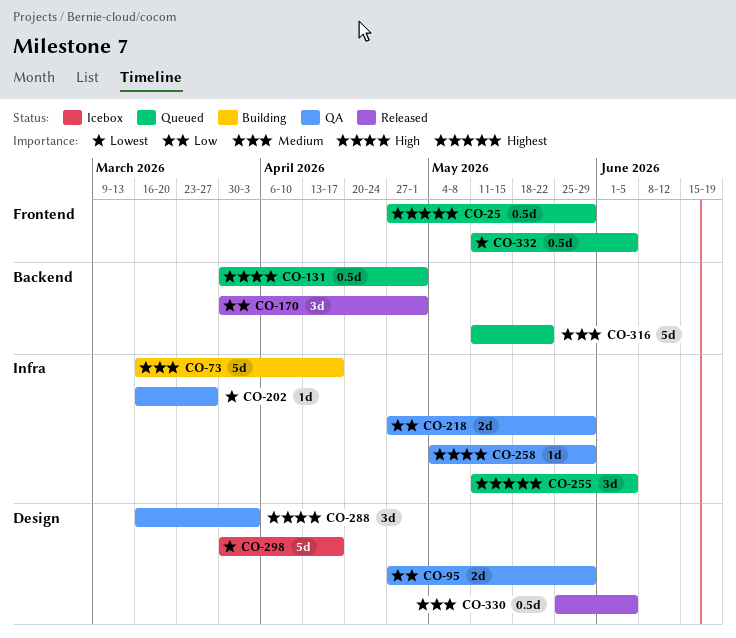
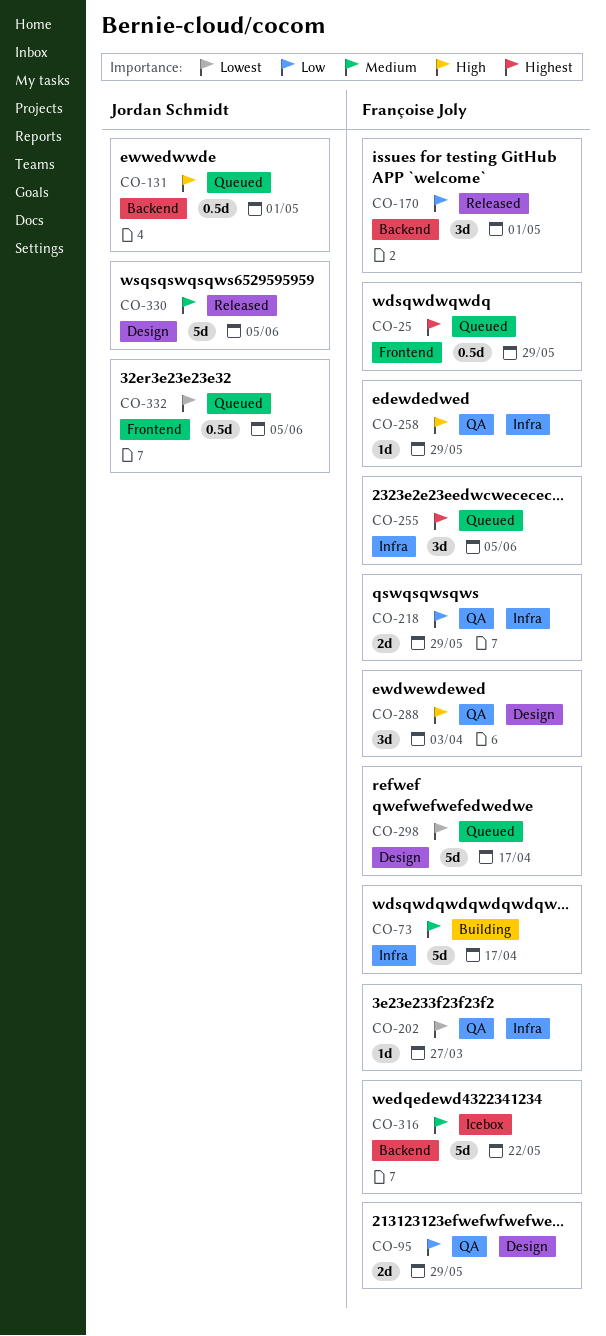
CO-298, status: Icebox -> Queued
CO-316, status: Queued -> Icebox
CO-330, estimate: 0.5d -> 5d

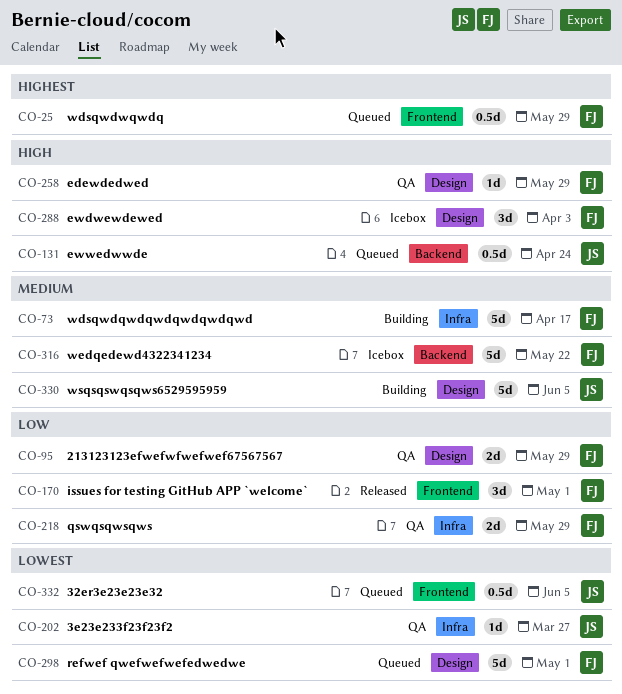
CO-131, due: May 1 -> Apr 24
CO-170, label: Backend -> Frontend
CO-202, owner: Françoise Joly -> Jordan Schmidt
CO-255: present -> none
CO-258, label: Infra -> Design
CO-288, status: QA -> Icebox
CO-298, due: Apr 17 -> May 1
CO-330, status: Released -> Building

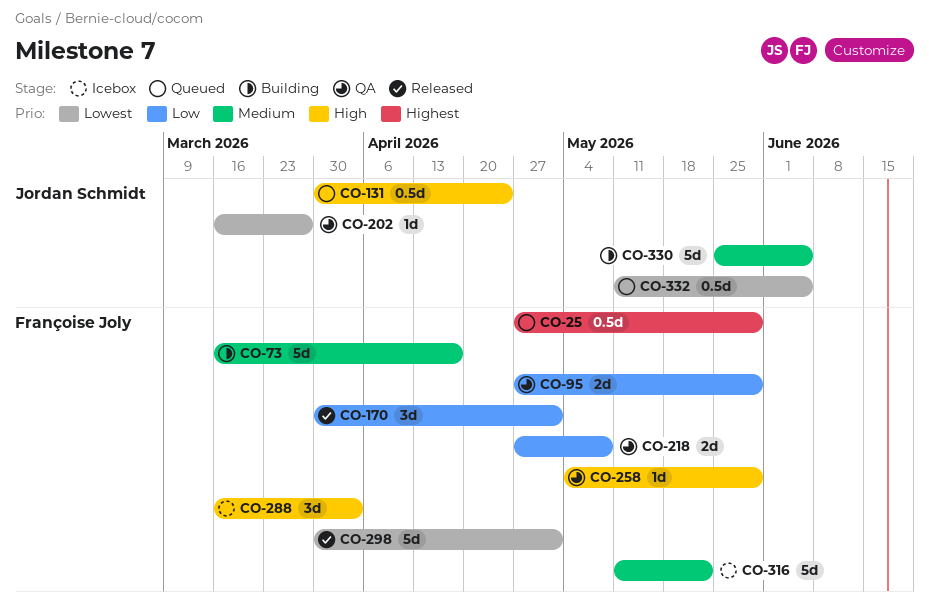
CO-218, due: May 29 -> May 8
CO-298, status: Queued -> Released

